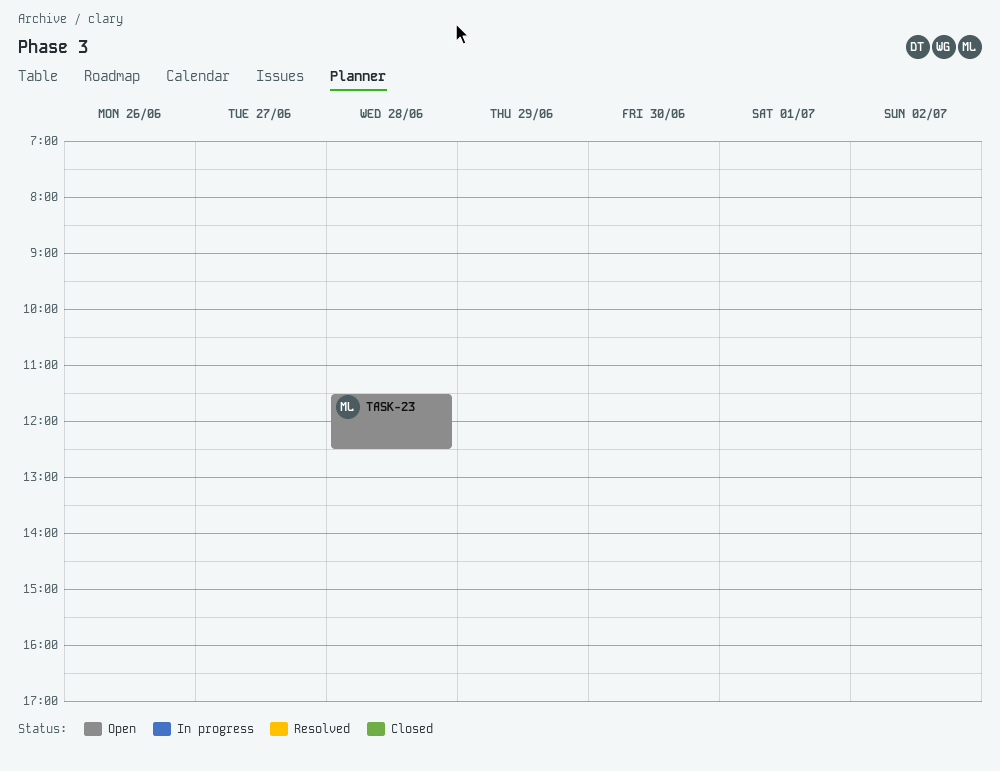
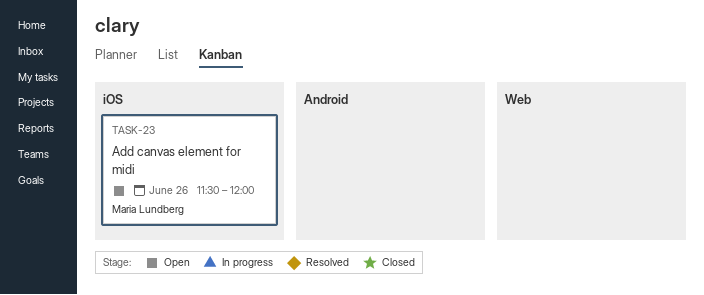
TASK-23, day: Jun 28 -> Jun 26
TASK-23, ends: 12:30 -> 12:00

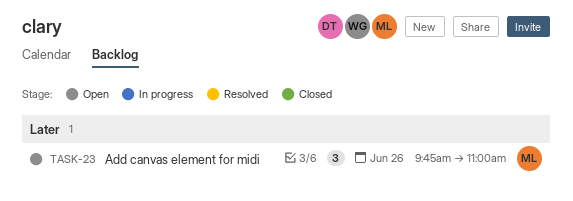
TASK-23, begins: 11:30 -> 09:45
TASK-23, ends: 12:00 -> 11:00

